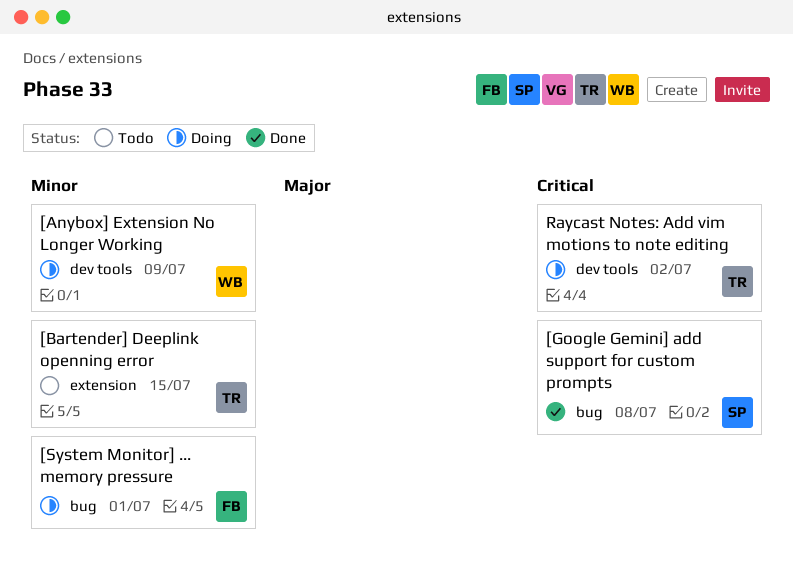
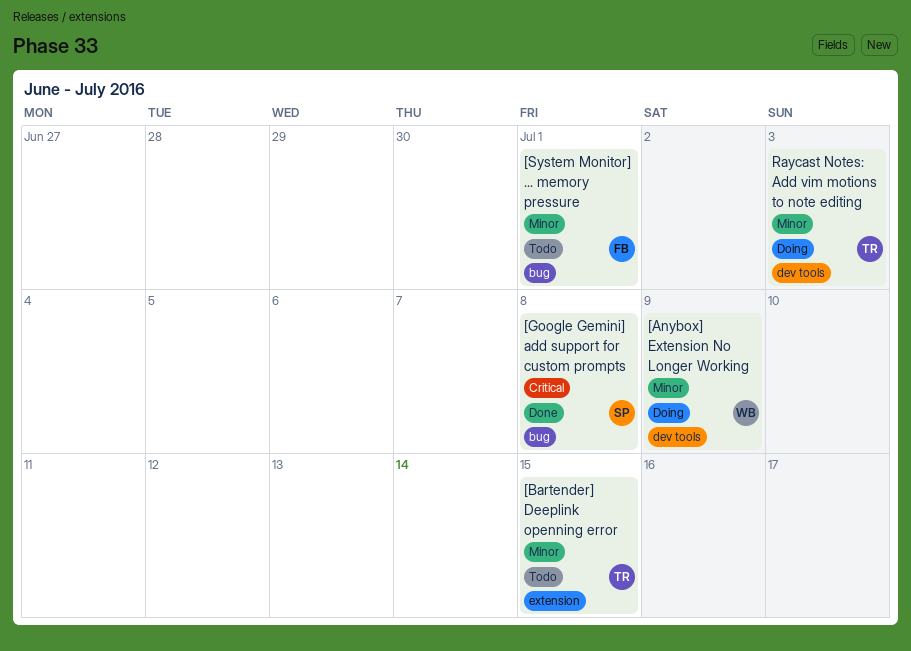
[System Monitor] ... memory pressure, status: Doing -> Todo
Raycast Notes: Add vim motions to note editing, priority: Critical -> Minor
Raycast Notes: Add vim motions to note editing, due: Jul 2 -> Jul 3

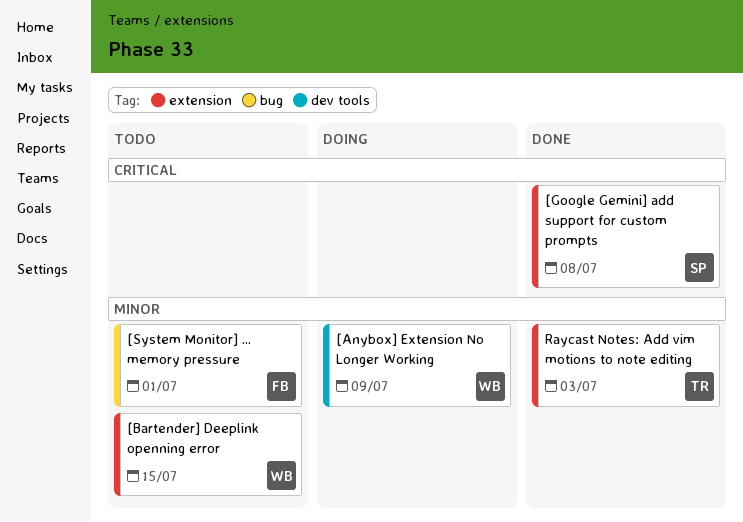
[Bartender] Deeplink openning error, owner: TR -> WB
[Google Gemini] add support for custom prompts, label: bug -> extension
Raycast Notes: Add vim motions to note editing, status: Doing -> Done
Raycast Notes: Add vim motions to note editing, label: dev tools -> extension

